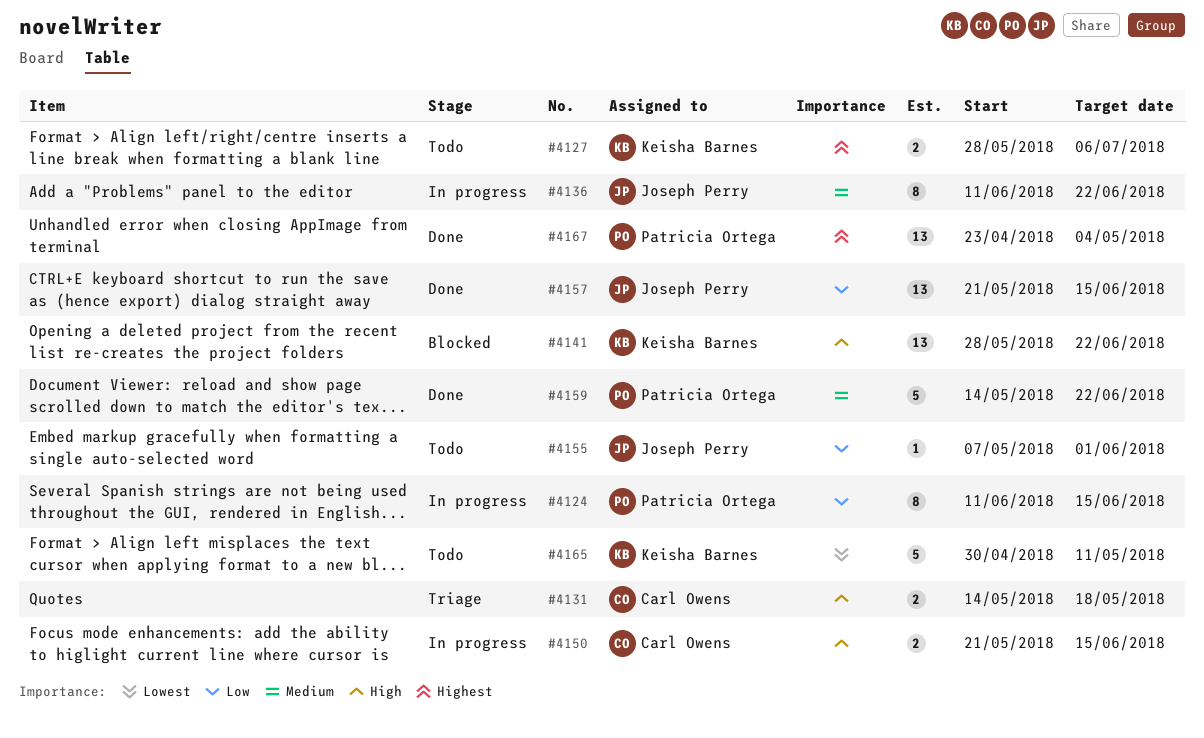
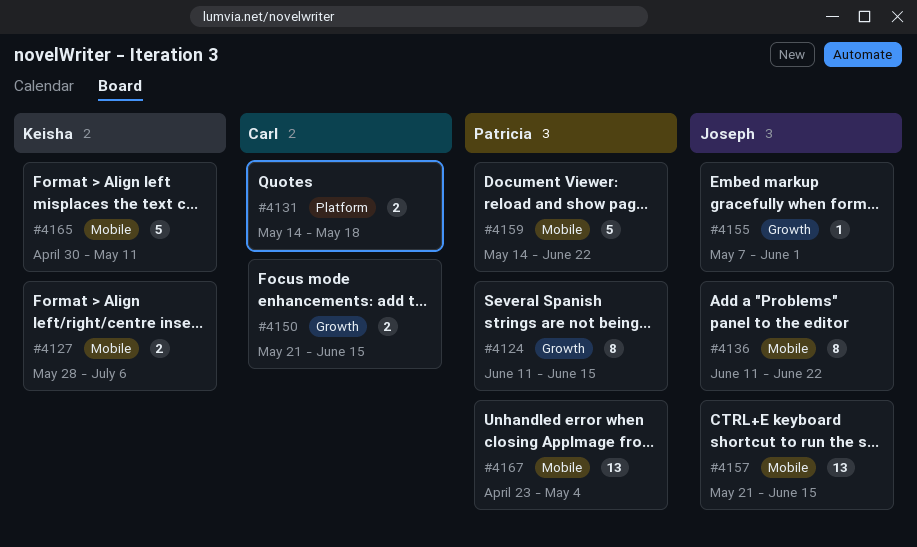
#4141: present -> none

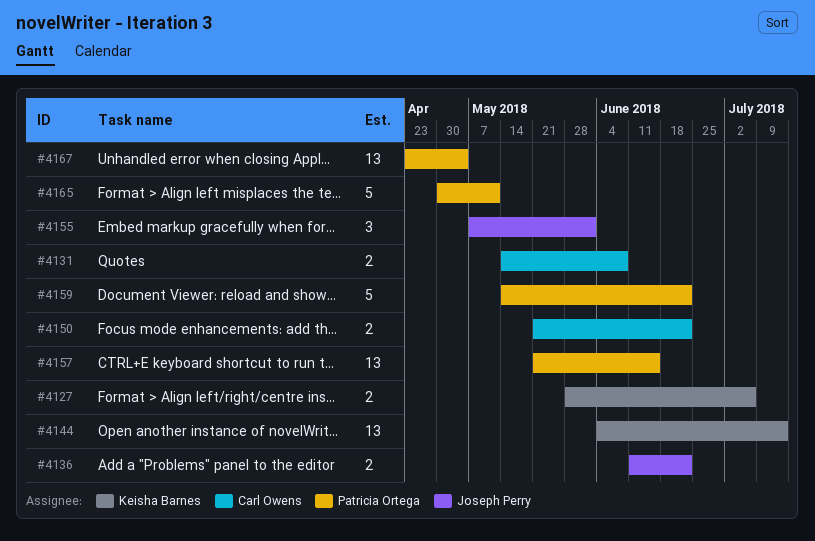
#4124: present -> none
#4131, due: May 18 -> Jun 8
#4136, estimate: 8 -> 2
#4144: none -> present
#4150, due: Jun 15 -> Jun 22
#4155, estimate: 1 -> 3
#4157, owner: Joseph Perry -> Patricia Ortega
#4165, owner: Keisha Barnes -> Patricia Ortega

